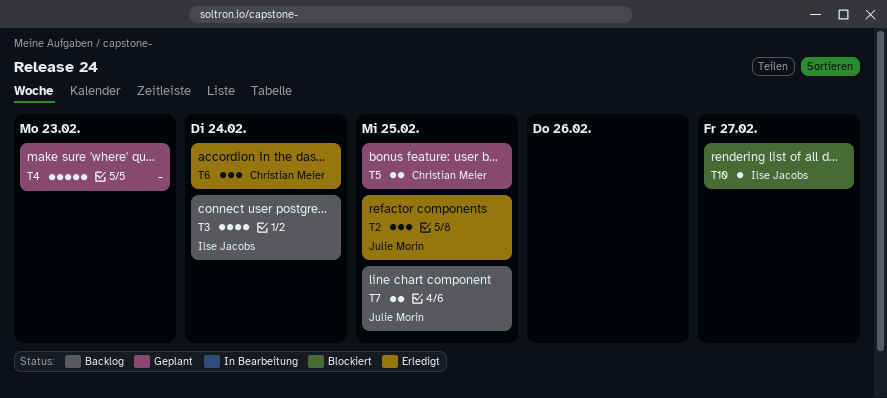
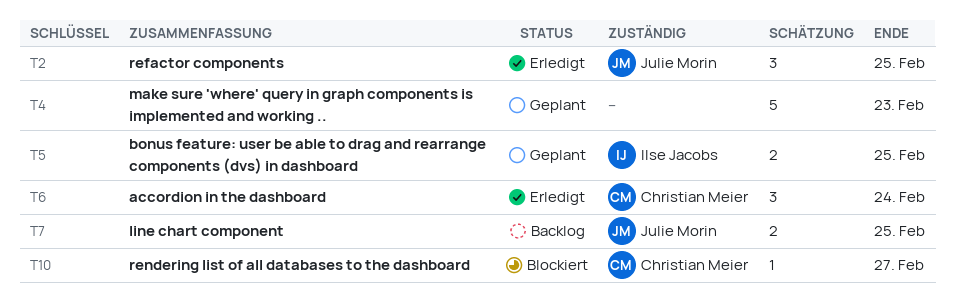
T3: present -> none
T5, owner: Christian Meier -> Ilse Jacobs
T10, owner: Ilse Jacobs -> Christian Meier

